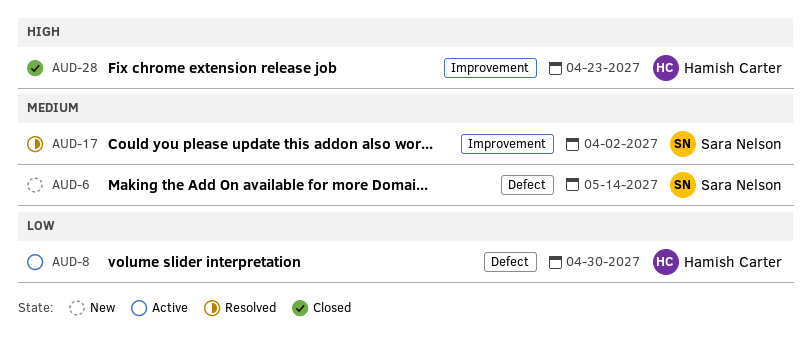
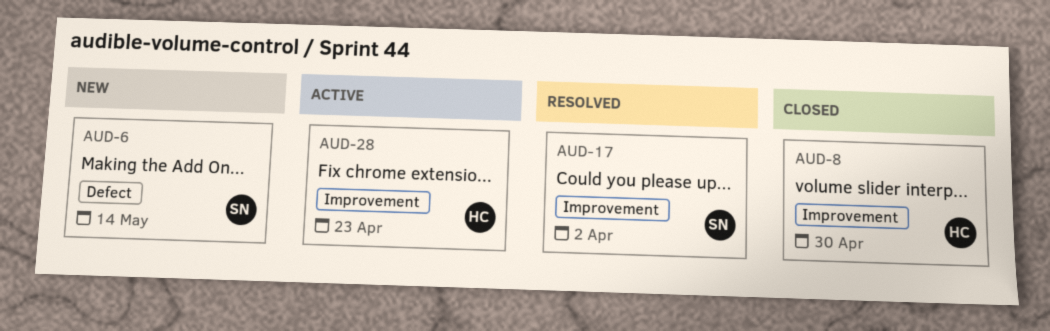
AUD-8, status: Active -> Closed
AUD-8, label: Defect -> Improvement
AUD-28, status: Closed -> Active

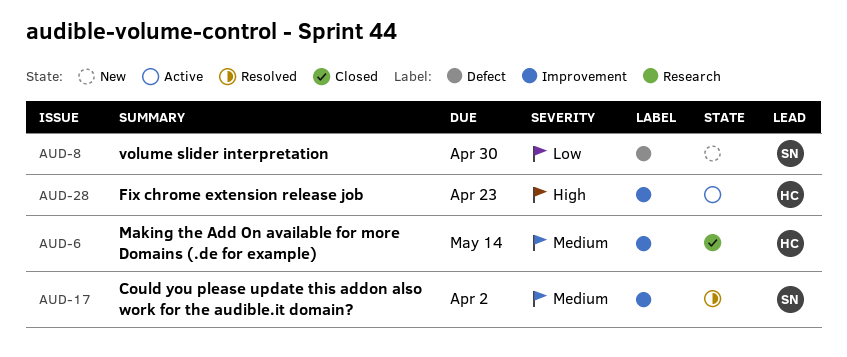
AUD-6, status: New -> Closed
AUD-6, owner: SN -> HC
AUD-6, label: Defect -> Improvement
AUD-8, status: Closed -> New
AUD-8, owner: HC -> SN
AUD-8, label: Improvement -> Defect

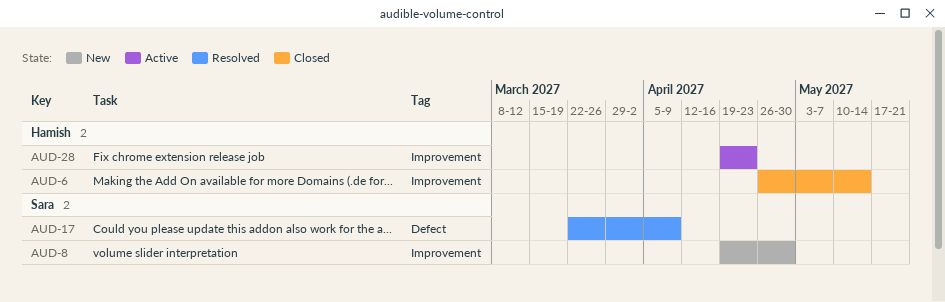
AUD-8, label: Defect -> Improvement
AUD-17, label: Improvement -> Defect
AUD-17, due: Apr 2 -> Apr 9

